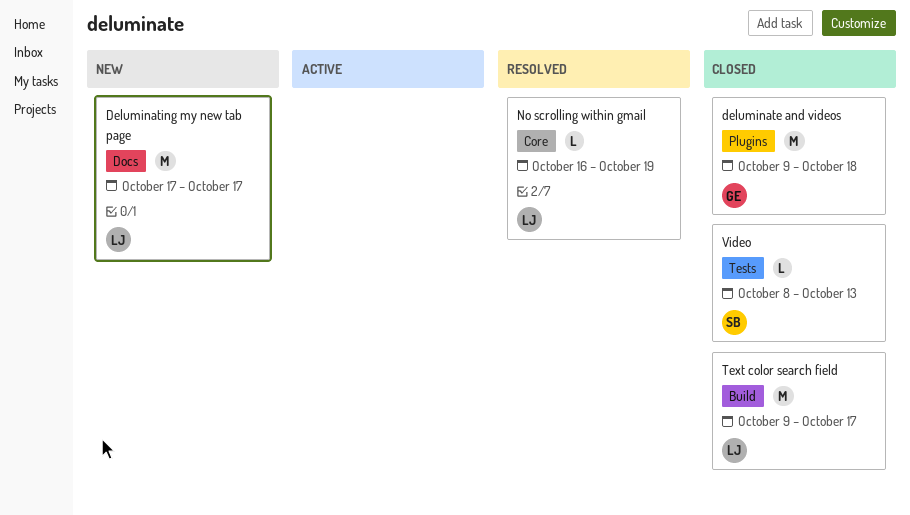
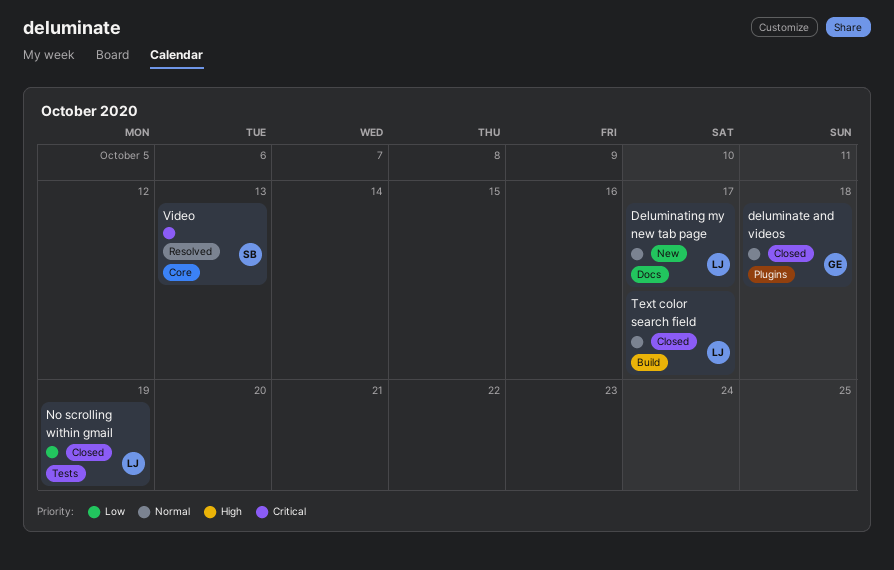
No scrolling within gmail, status: Resolved -> Closed
No scrolling within gmail, label: Core -> Tests
Video, status: Closed -> Resolved
Video, label: Tests -> Core

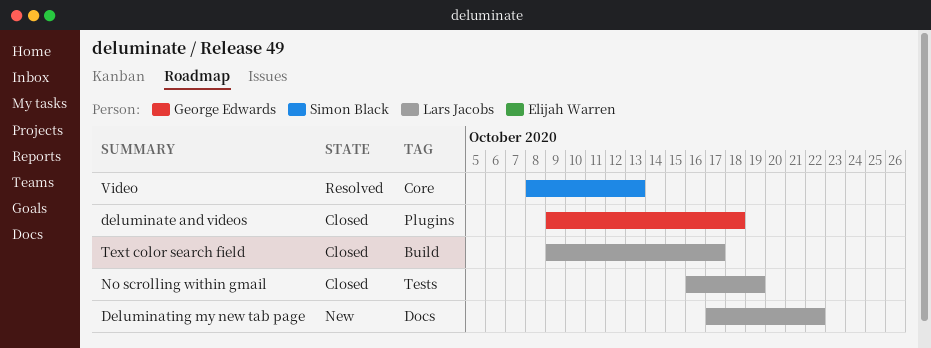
Deluminating my new tab page, due: Oct 17 -> Oct 22

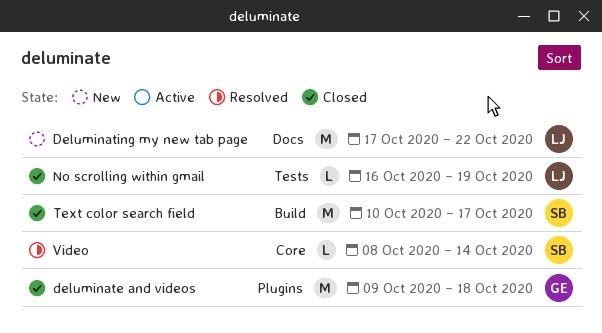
Text color search field, owner: Lars Jacobs -> Simon Black
Text color search field, start: Oct 9 -> Oct 10
Video, due: Oct 13 -> Oct 14

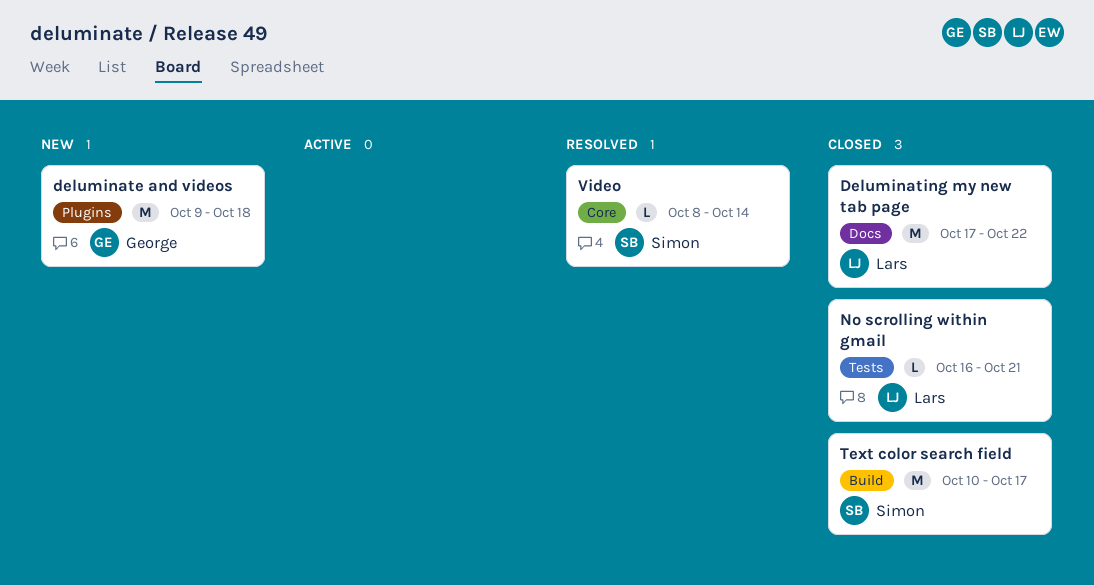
deluminate and videos, status: Closed -> New
Deluminating my new tab page, status: New -> Closed
No scrolling within gmail, due: Oct 19 -> Oct 21

